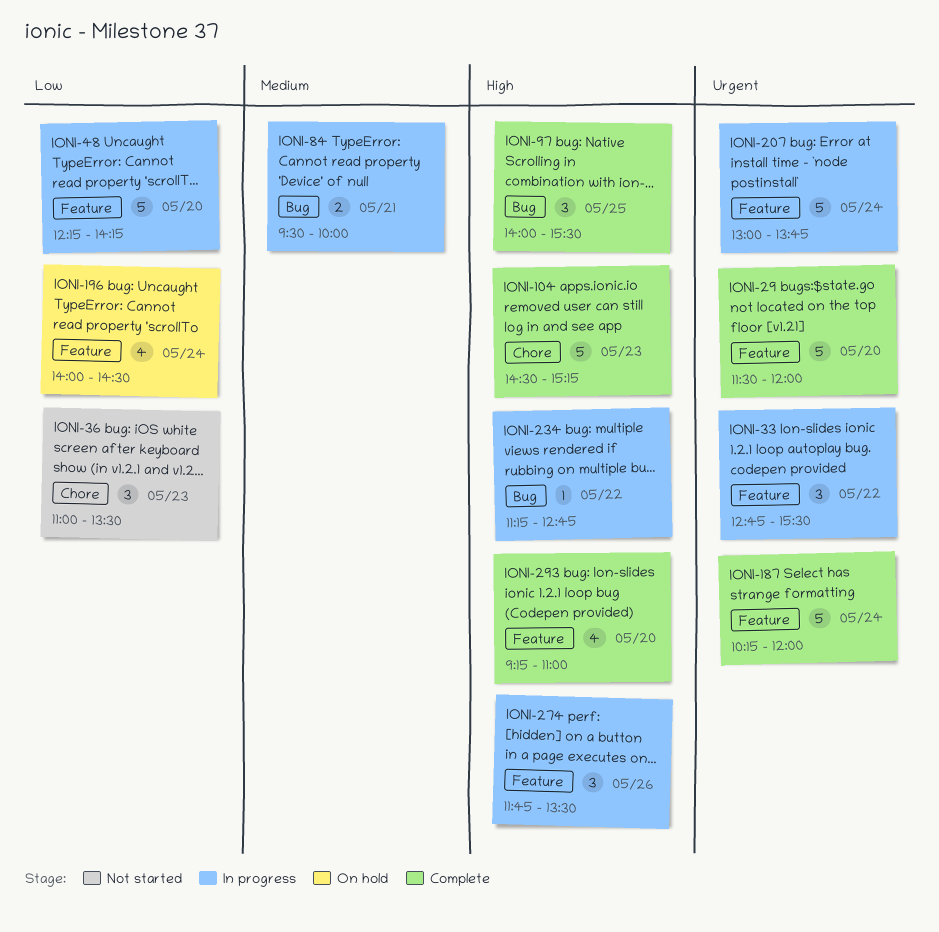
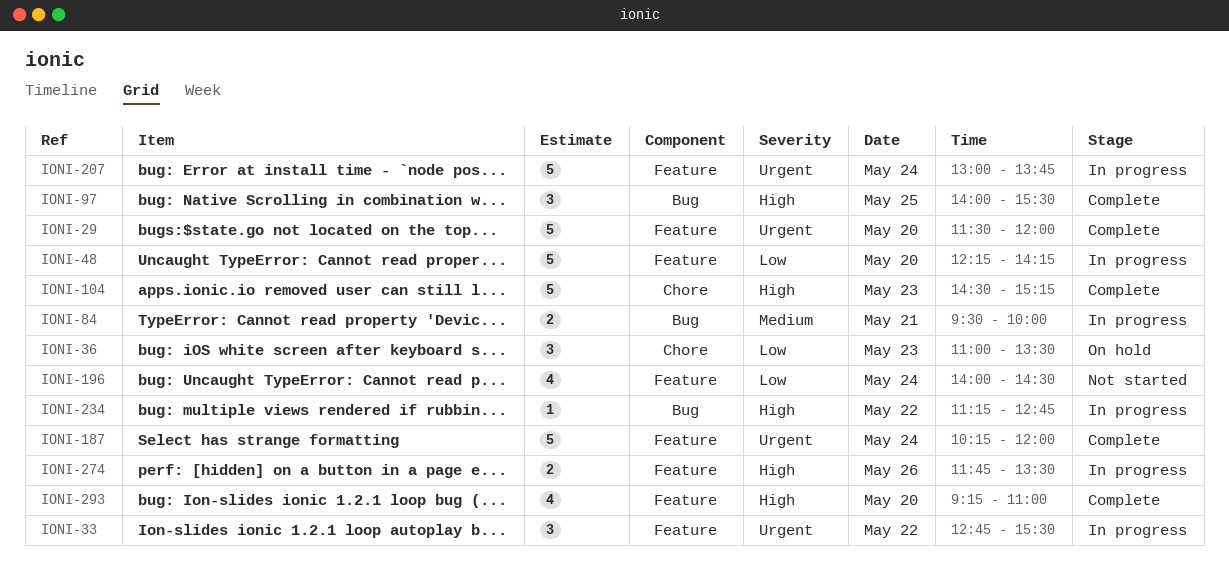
IONI-36, status: Not started -> On hold
IONI-196, status: On hold -> Not started
IONI-274, estimate: 3 -> 2

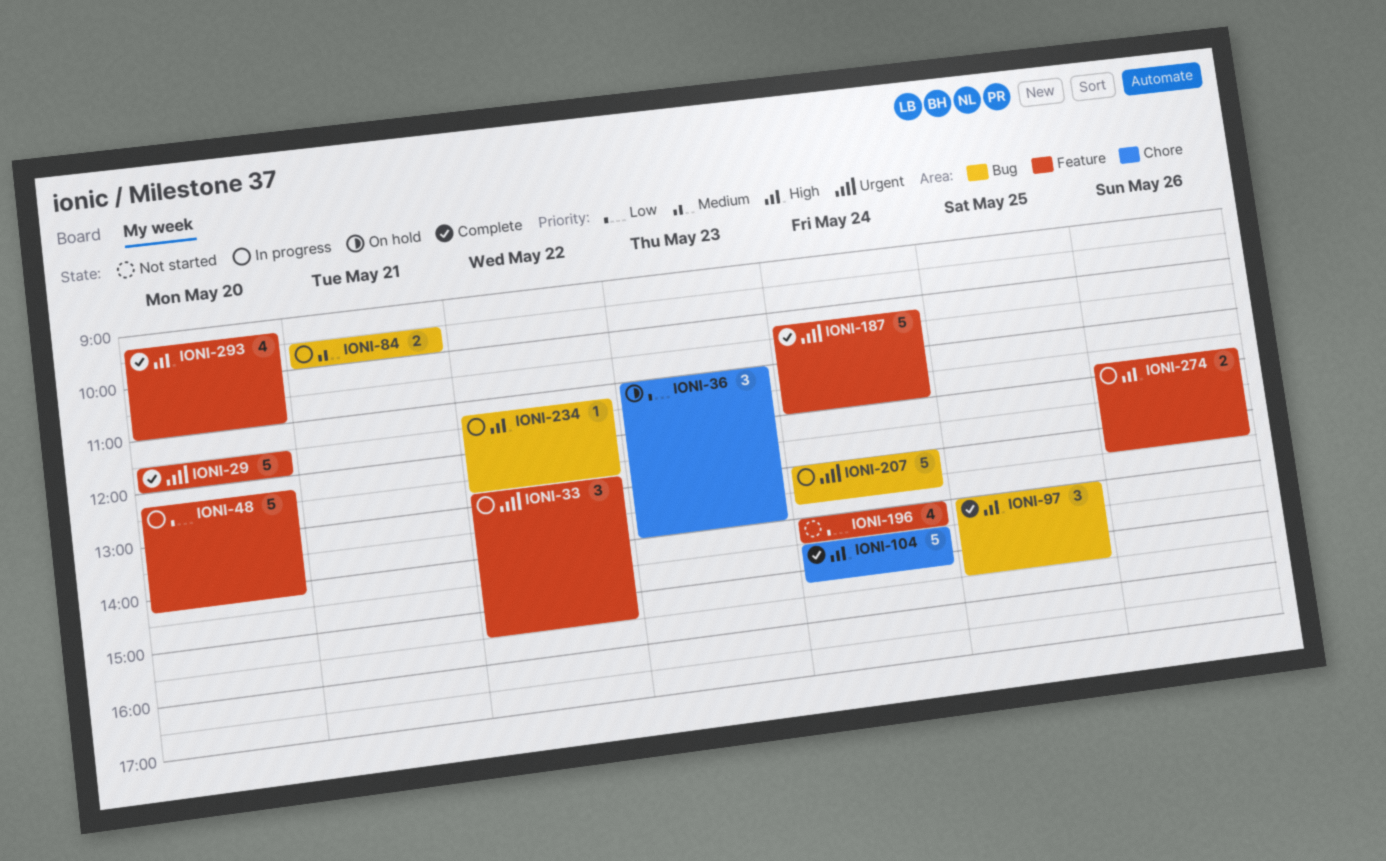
IONI-36, ends: 13:30 -> 14:00
IONI-104, day: May 23 -> May 24
IONI-207, label: Feature -> Bug

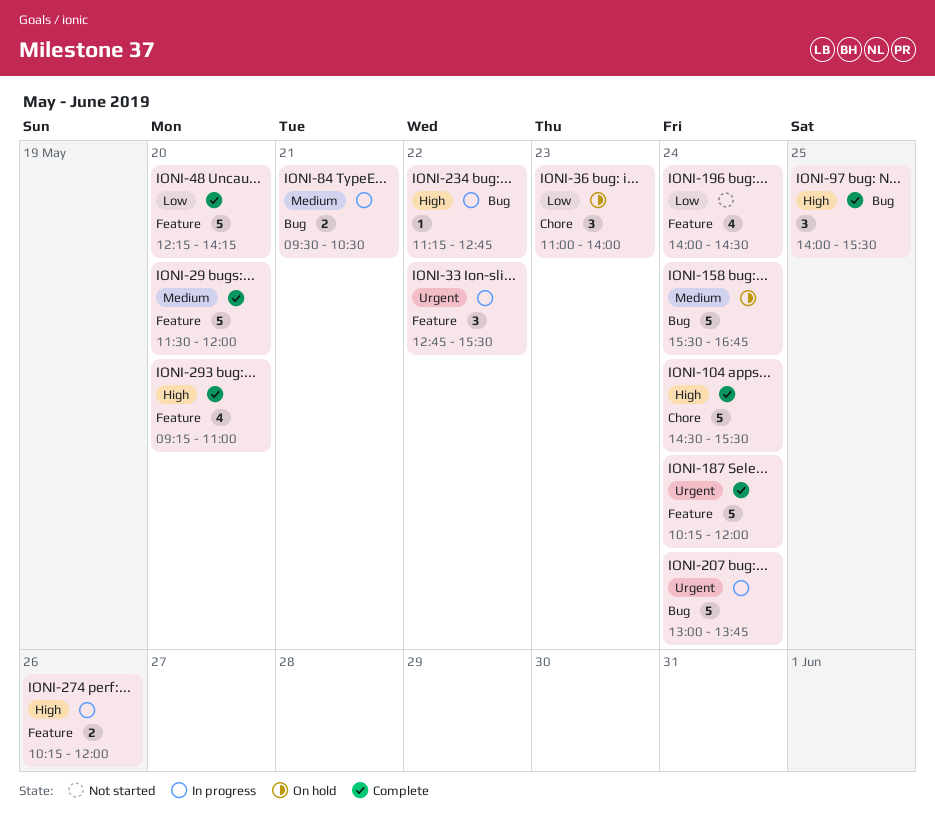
IONI-29, priority: Urgent -> Medium
IONI-48, status: In progress -> Complete
IONI-84, ends: 10:00 -> 10:30
IONI-104, ends: 15:15 -> 15:30
IONI-158: none -> present
IONI-274, begins: 11:45 -> 10:15
IONI-274, ends: 13:30 -> 12:00

